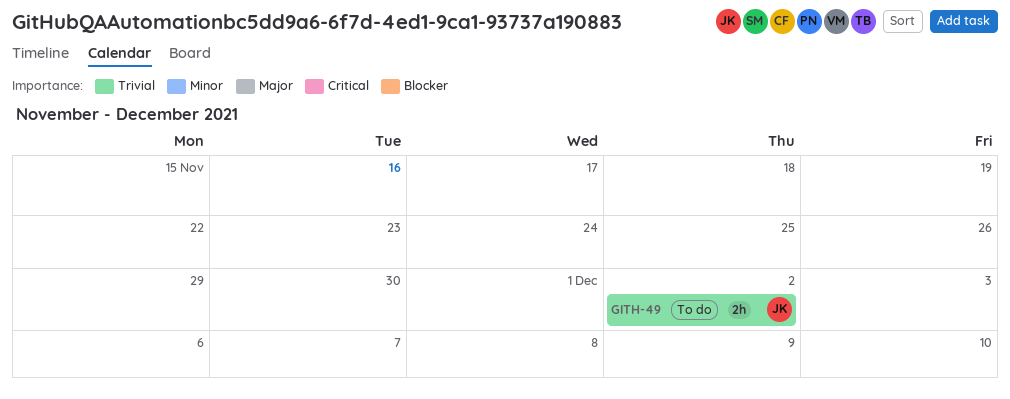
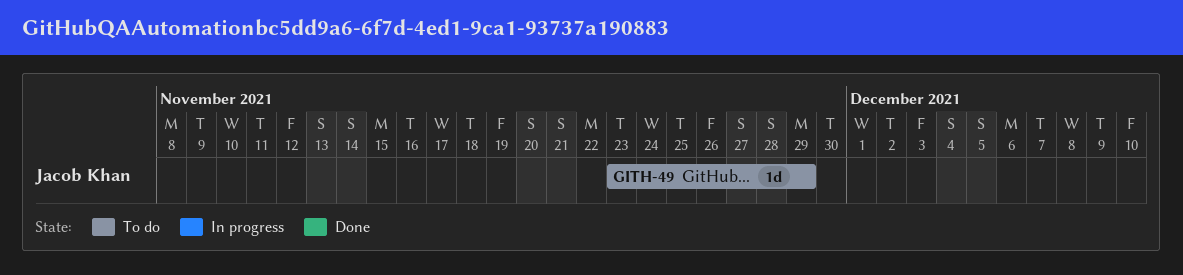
GITH-49, estimate: 2h -> 1d
GITH-49, due: Dec 2 -> Nov 29

